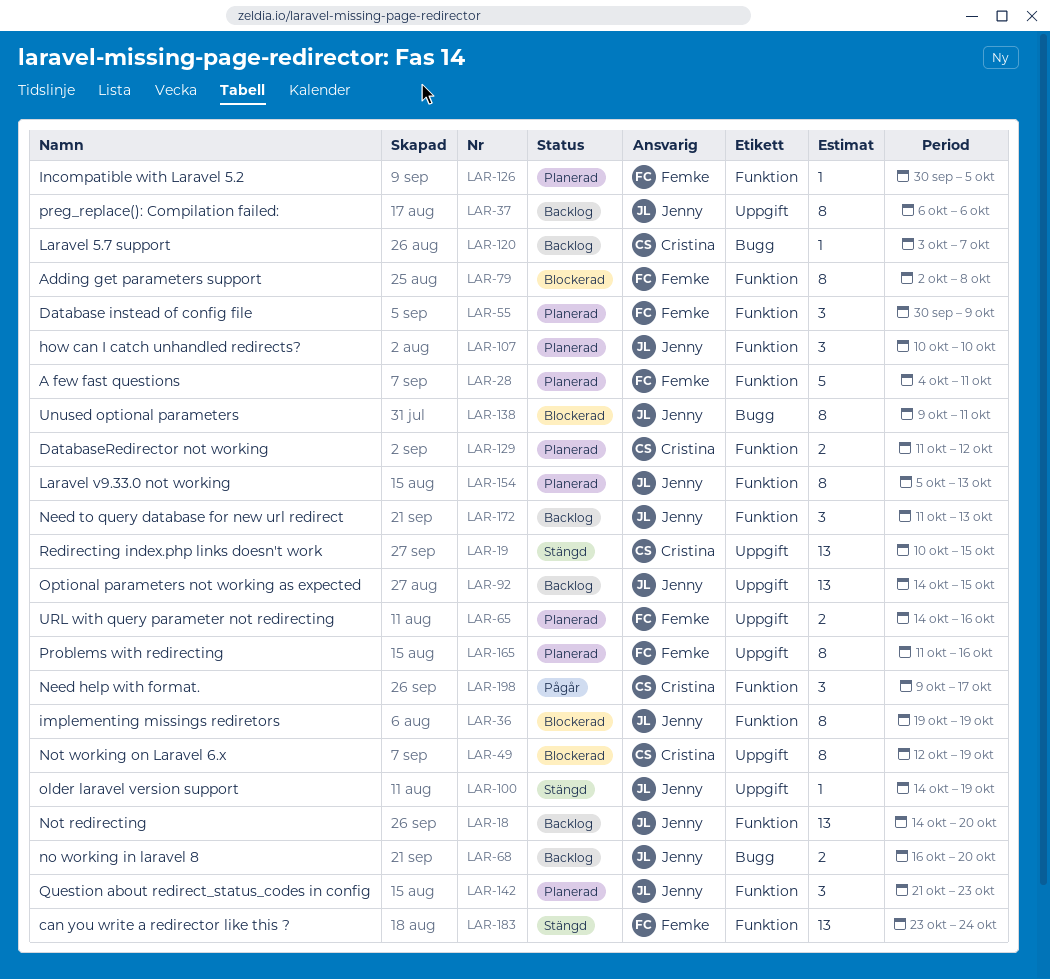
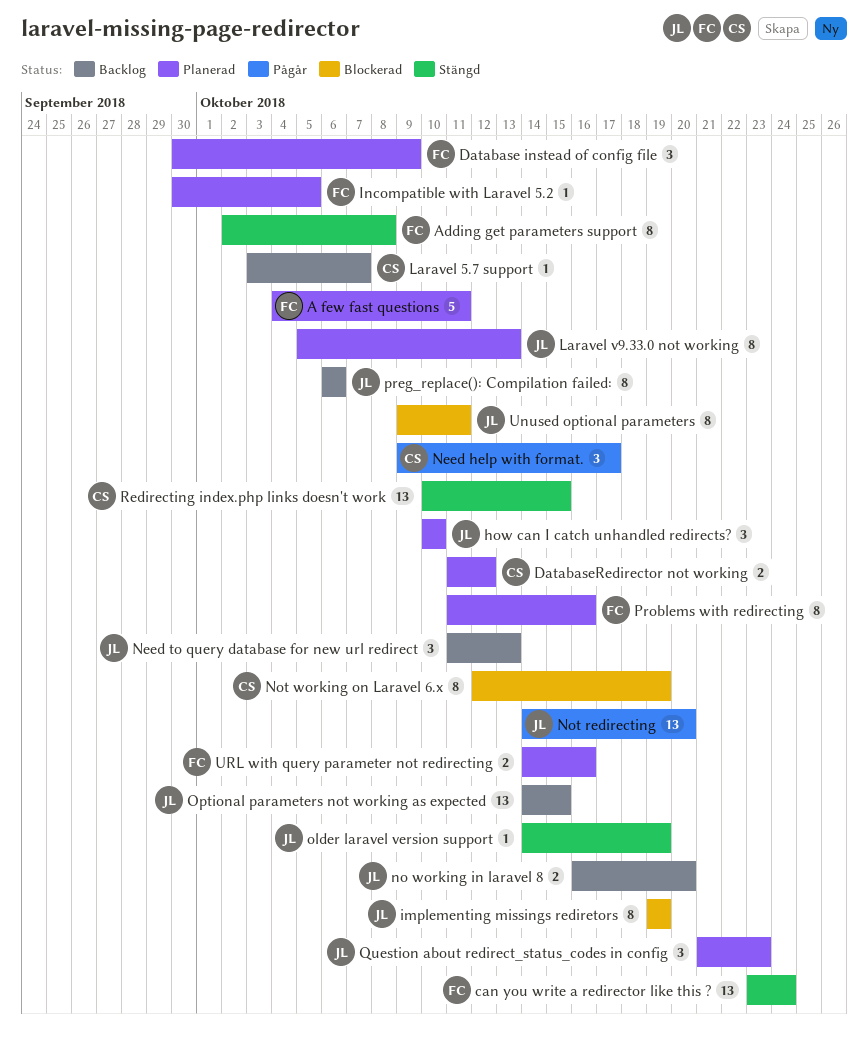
Adding get parameters support, status: Blockerad -> Stängd
Not redirecting, status: Backlog -> Pågår

